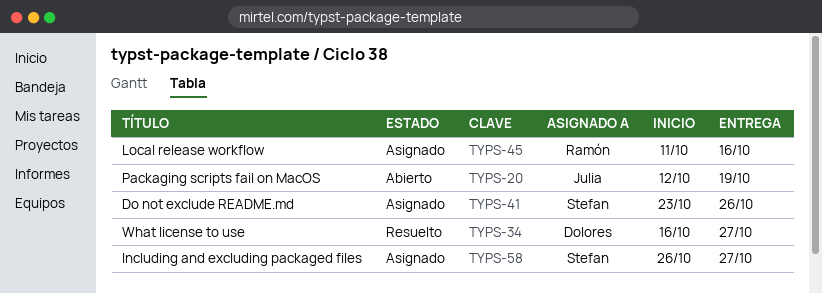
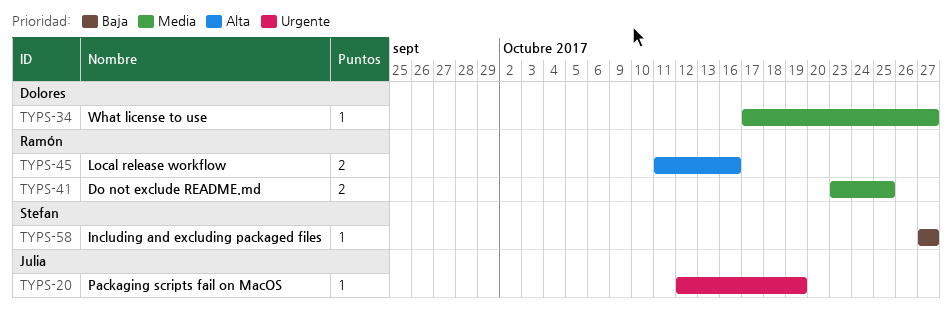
TYPS-34, start: Oct 16 -> Oct 17
TYPS-41, owner: Stefan -> Ramón
TYPS-41, due: Oct 26 -> Oct 25
TYPS-58, start: Oct 26 -> Oct 27

